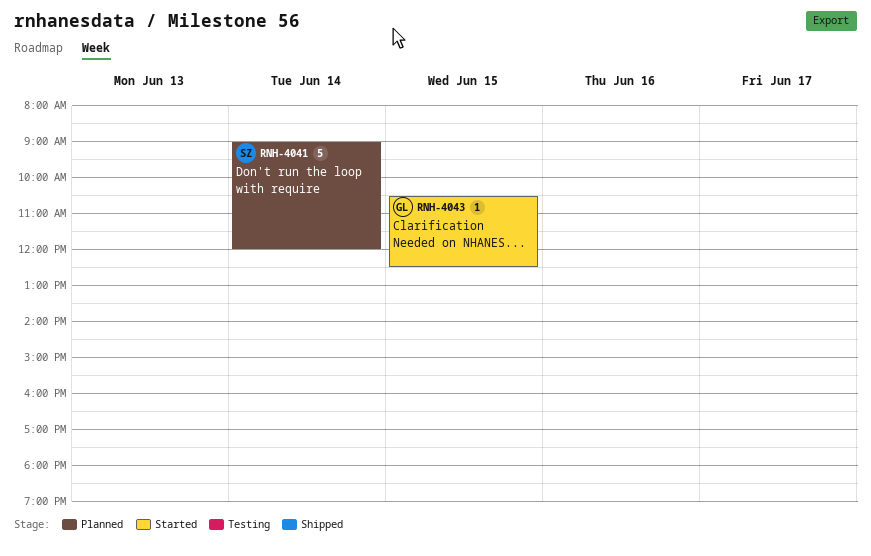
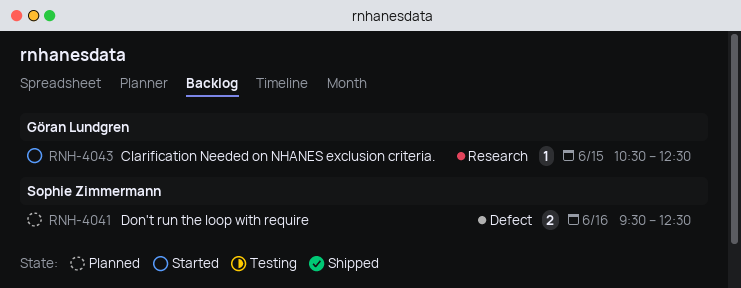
RNH-4041, estimate: 5 -> 2
RNH-4041, day: Jun 14 -> Jun 16
RNH-4041, begins: 09:00 -> 09:30
RNH-4041, ends: 12:00 -> 12:30

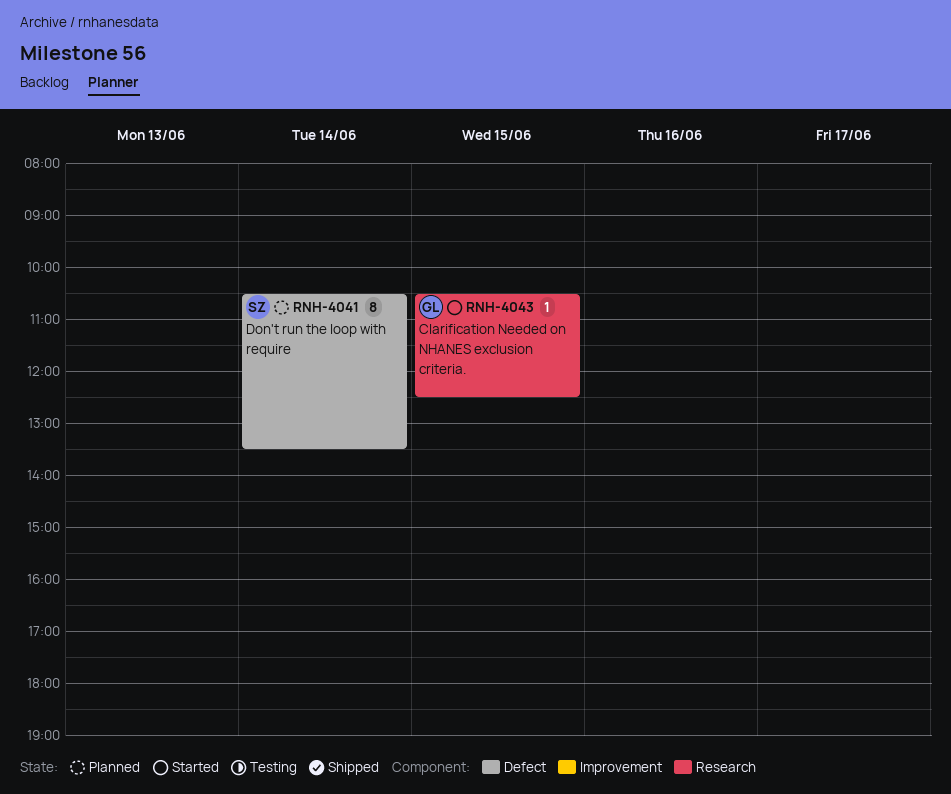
RNH-4041, estimate: 2 -> 8
RNH-4041, day: Jun 16 -> Jun 14
RNH-4041, begins: 09:30 -> 10:30
RNH-4041, ends: 12:30 -> 13:30

